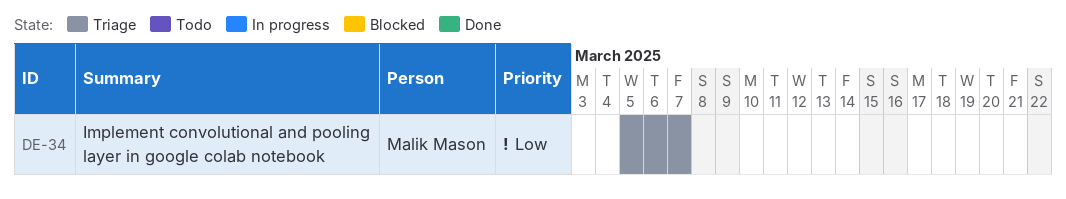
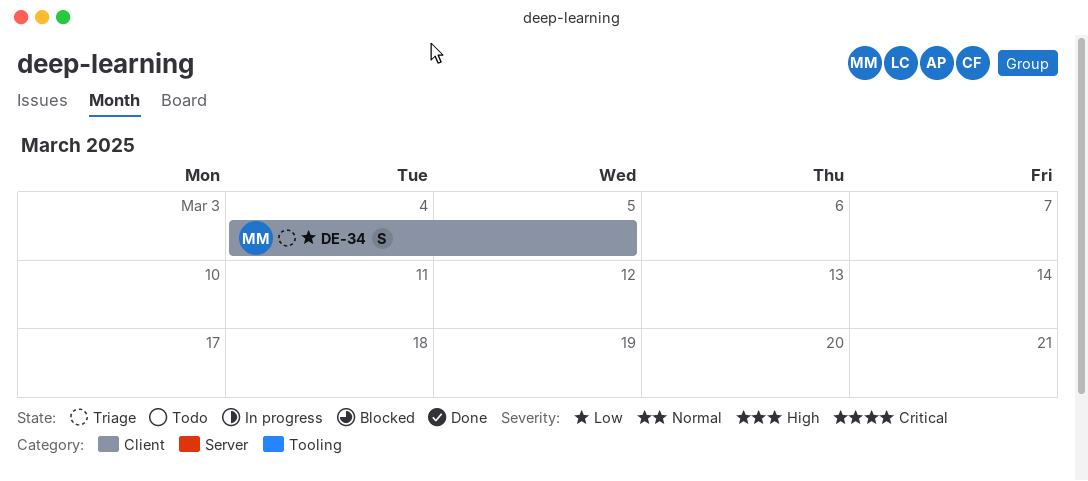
DE-34, start: Mar 5 -> Mar 4
DE-34, due: Mar 7 -> Mar 5

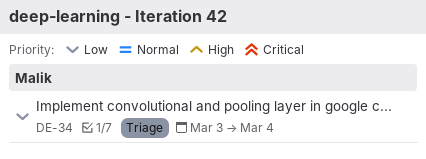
DE-34, start: Mar 4 -> Mar 3
DE-34, due: Mar 5 -> Mar 4

